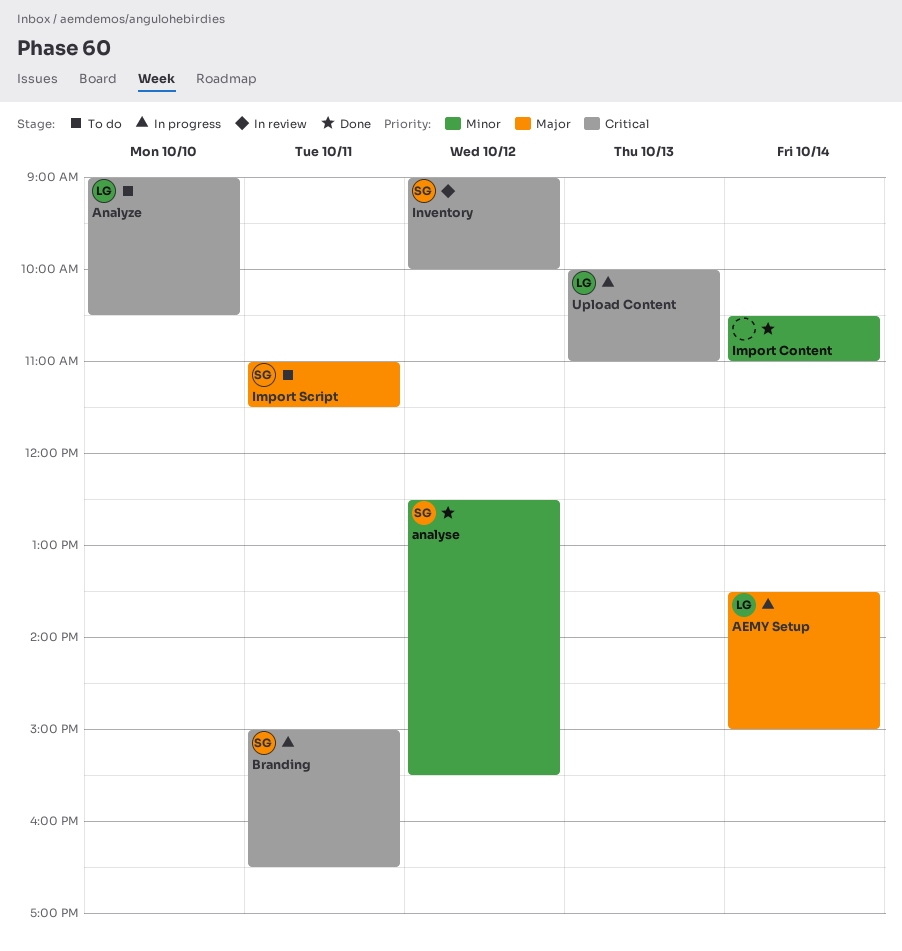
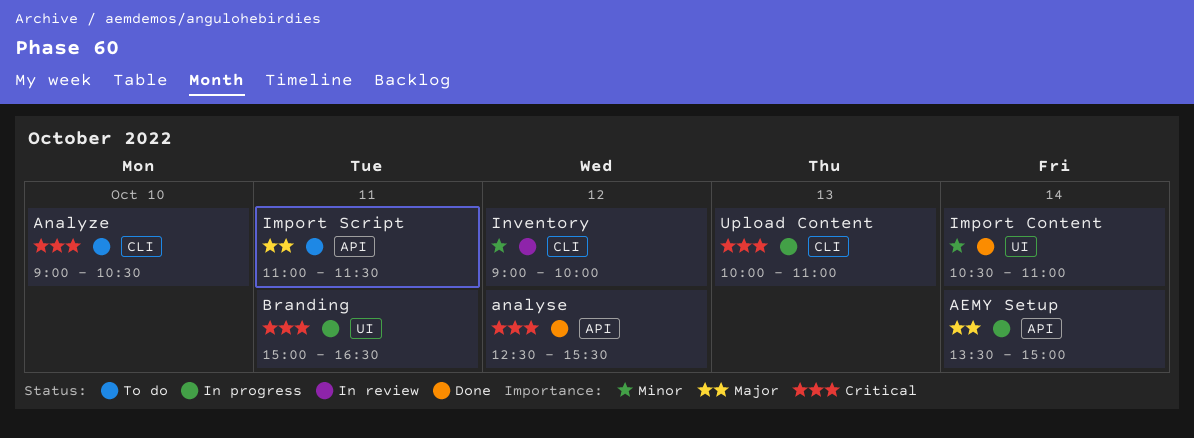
analyse, priority: Minor -> Critical
Inventory, priority: Critical -> Minor

